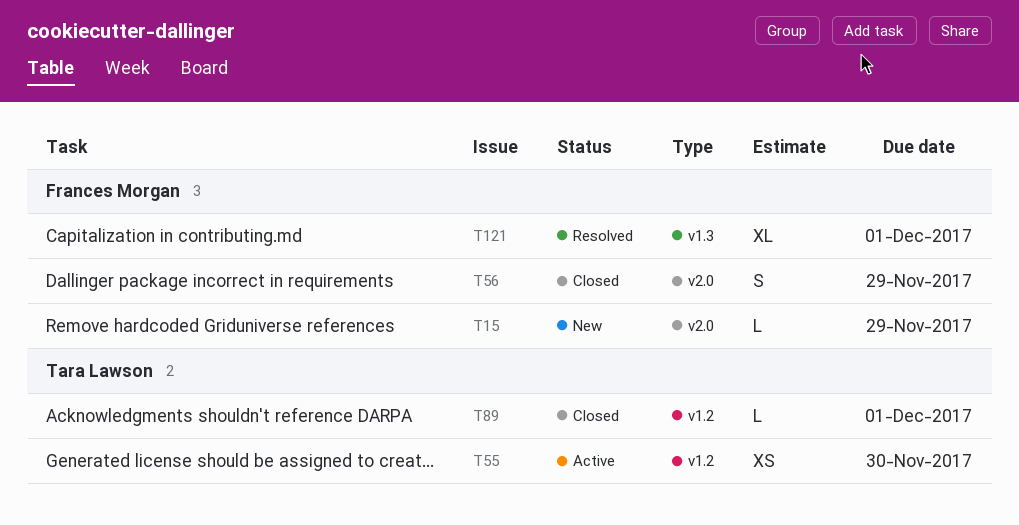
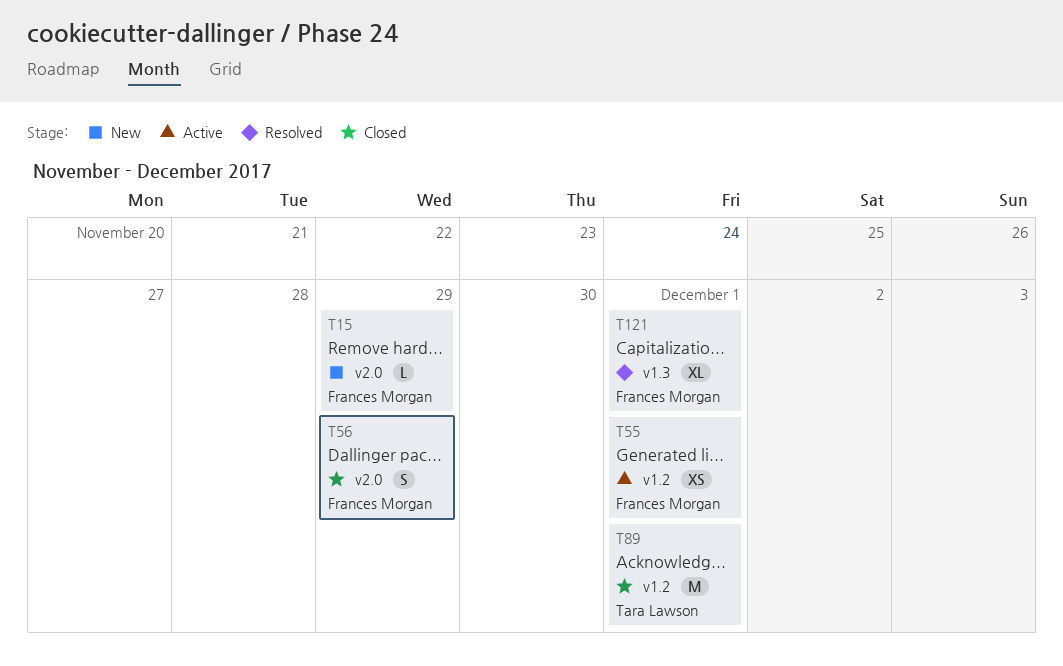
T55, owner: Tara Lawson -> Frances Morgan
T55, due: Nov 30 -> Dec 1
T89, estimate: L -> M

